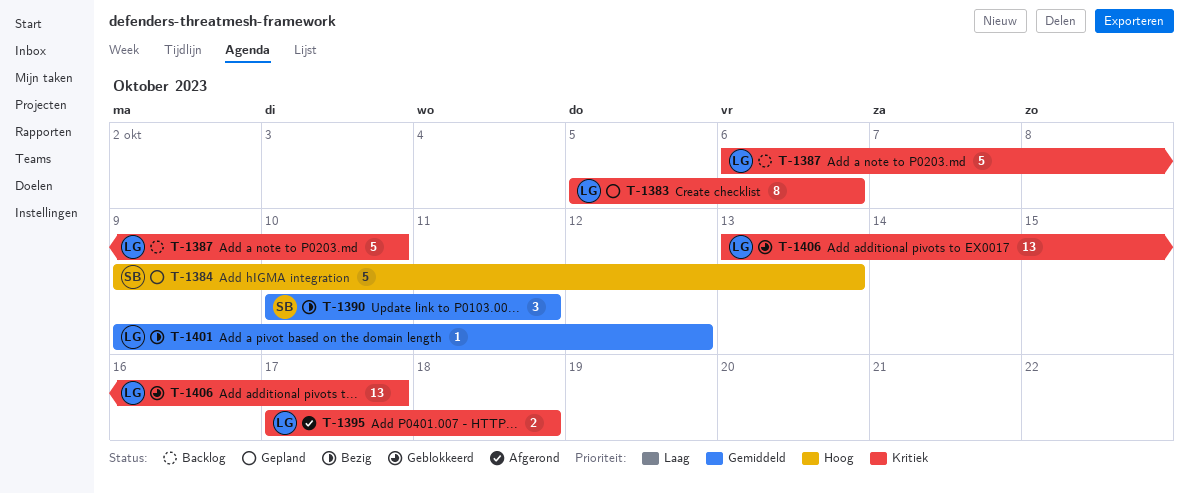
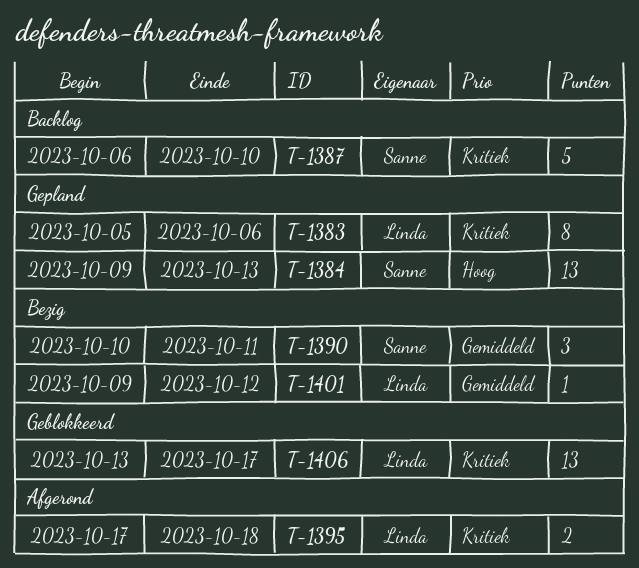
T-1384, estimate: 5 -> 13
T-1387, owner: Linda -> Sanne

